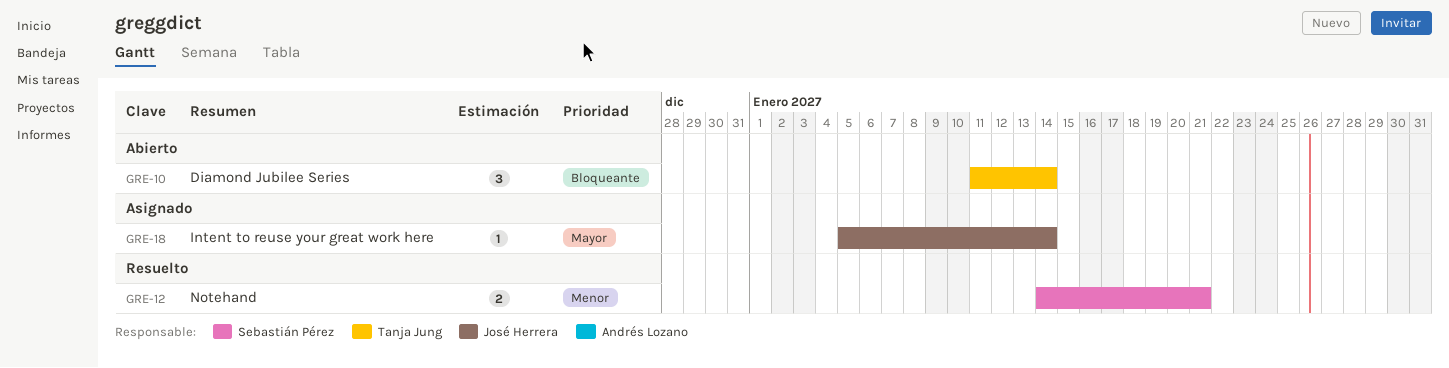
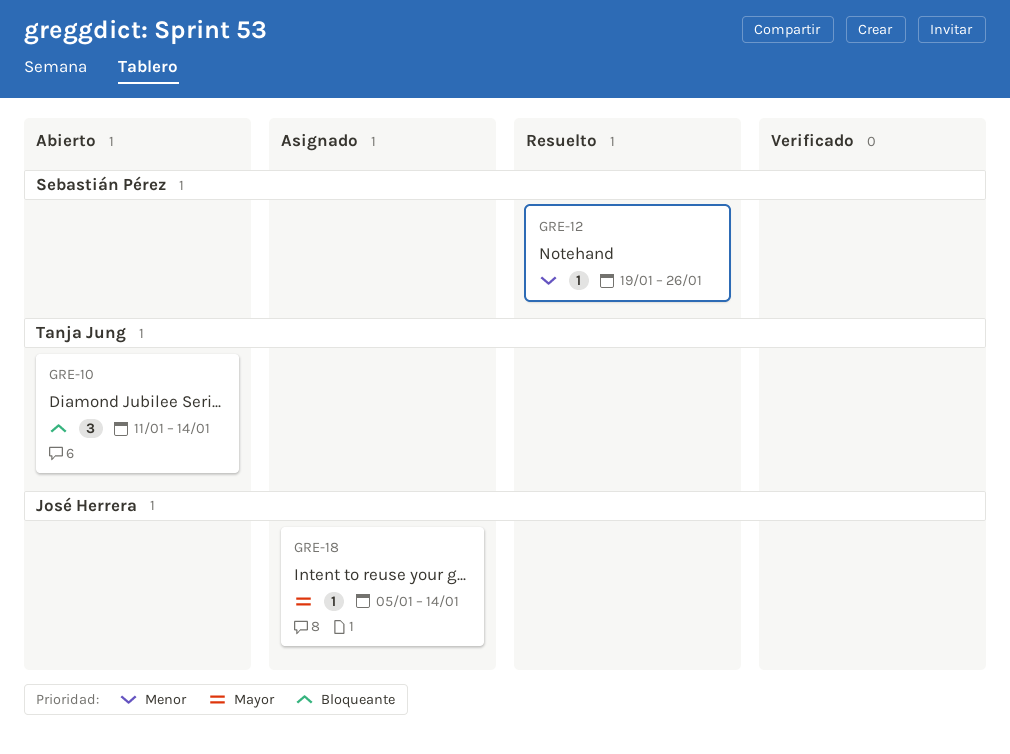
GRE-12, estimate: 2 -> 1
GRE-12, start: Jan 14 -> Jan 19
GRE-12, due: Jan 21 -> Jan 26

